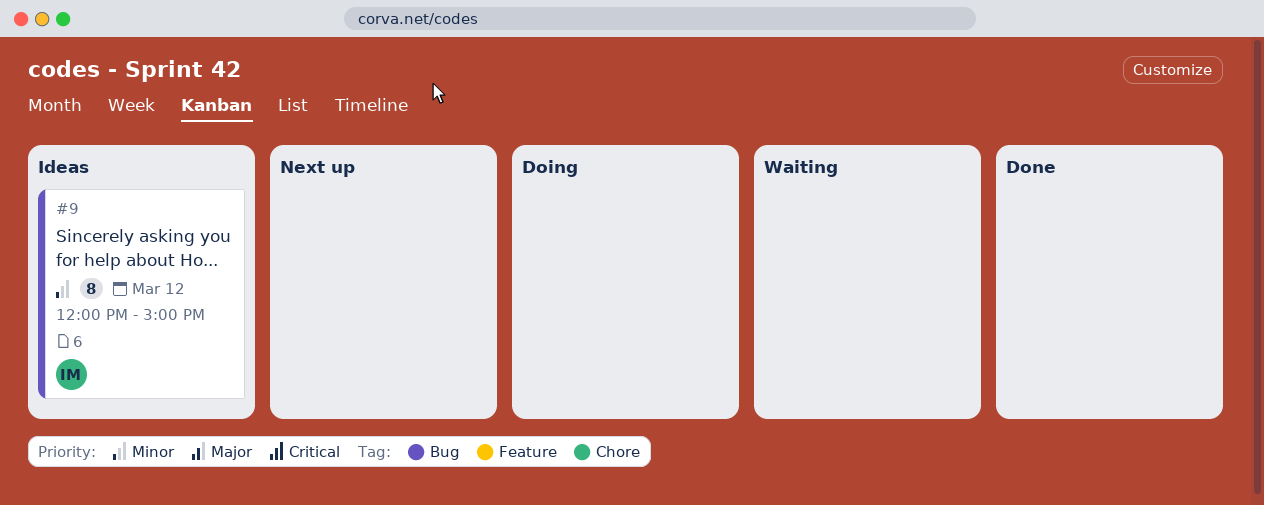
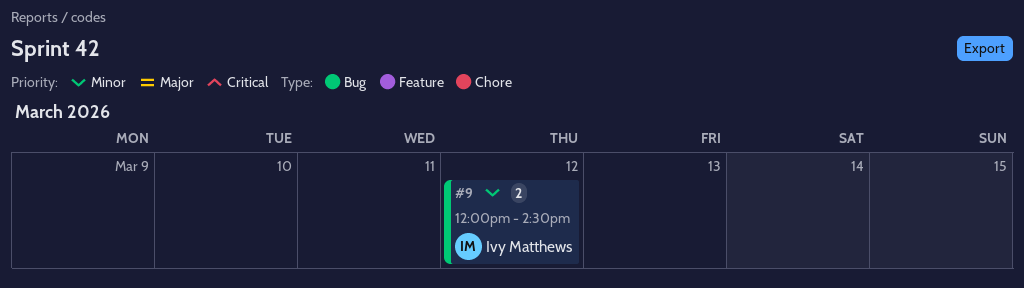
#9, estimate: 8 -> 2
#9, ends: 15:00 -> 14:30

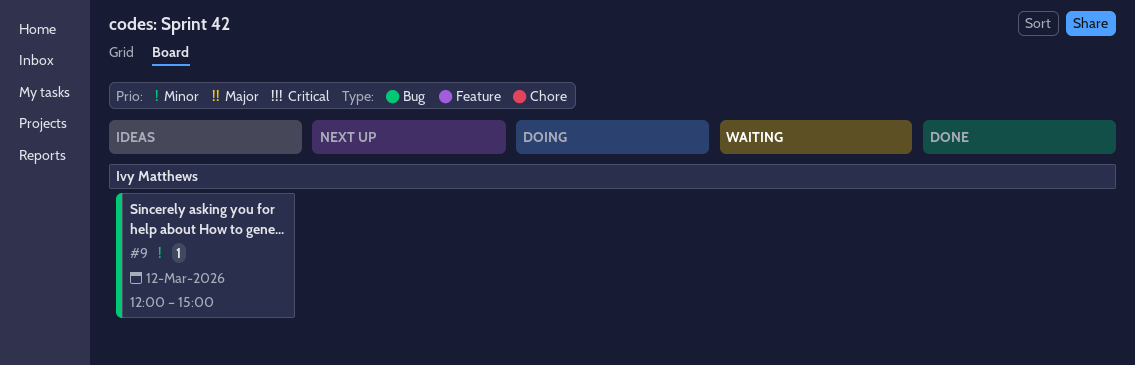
#9, estimate: 2 -> 1
#9, ends: 14:30 -> 15:00

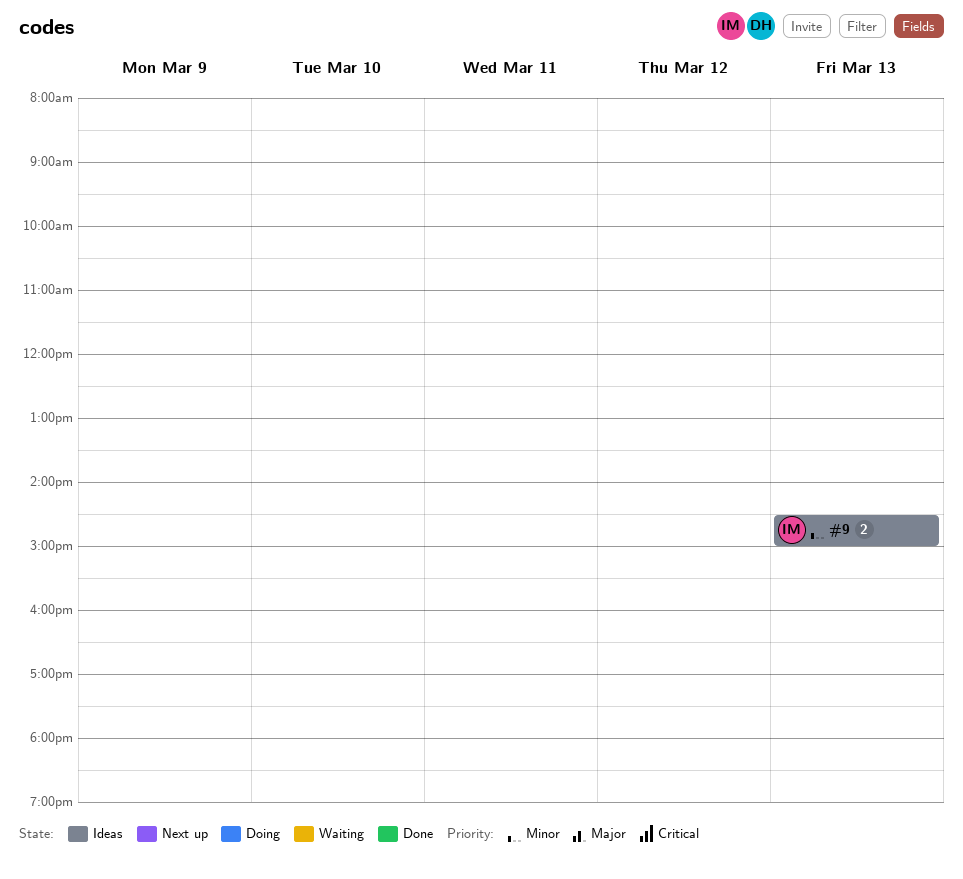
#9, estimate: 1 -> 2
#9, day: Mar 12 -> Mar 13
#9, begins: 12:00 -> 14:30

